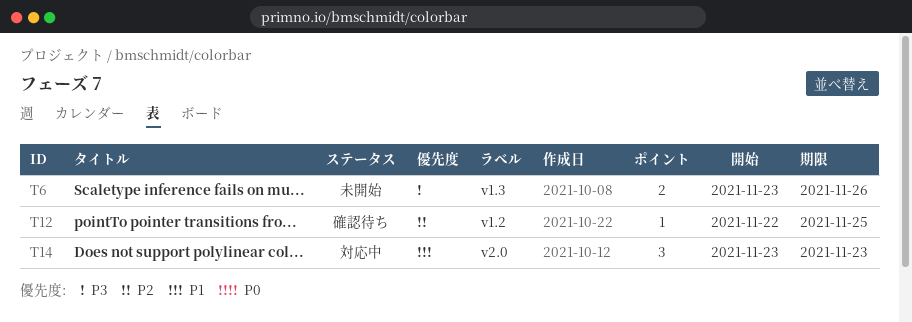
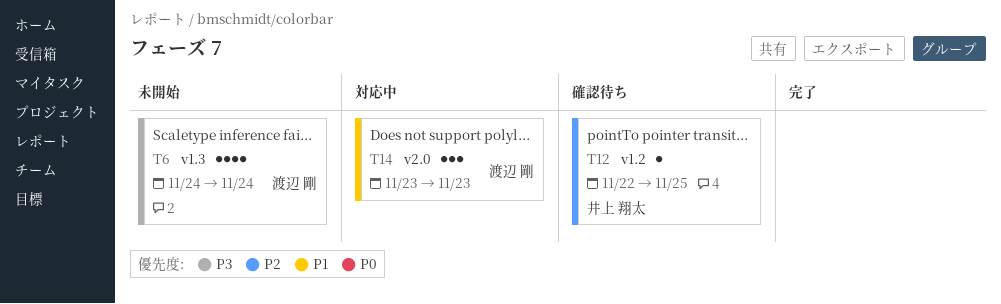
T6, estimate: 2 -> 4
T6, start: Nov 23 -> Nov 24
T6, due: Nov 26 -> Nov 24

